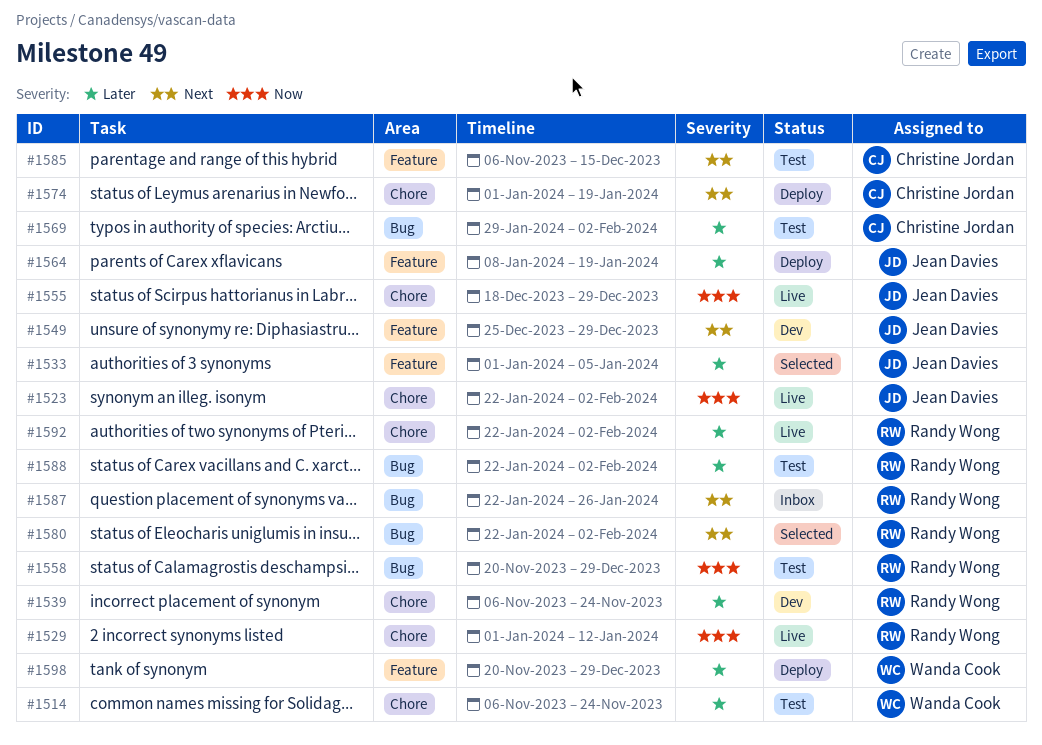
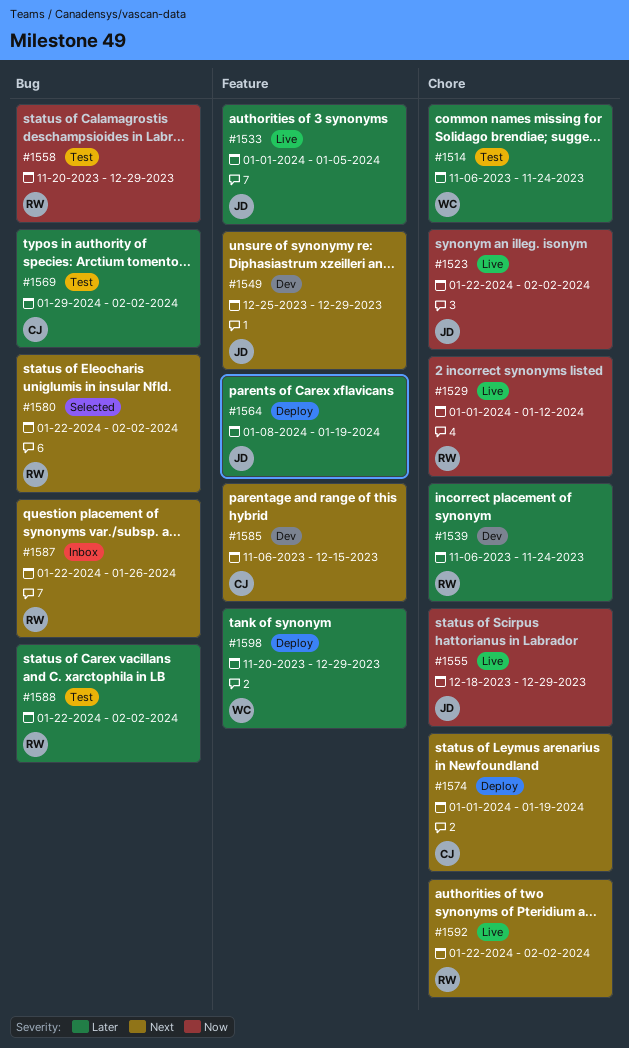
#1533, status: Selected -> Live
#1585, status: Test -> Dev
#1592, priority: Later -> Next

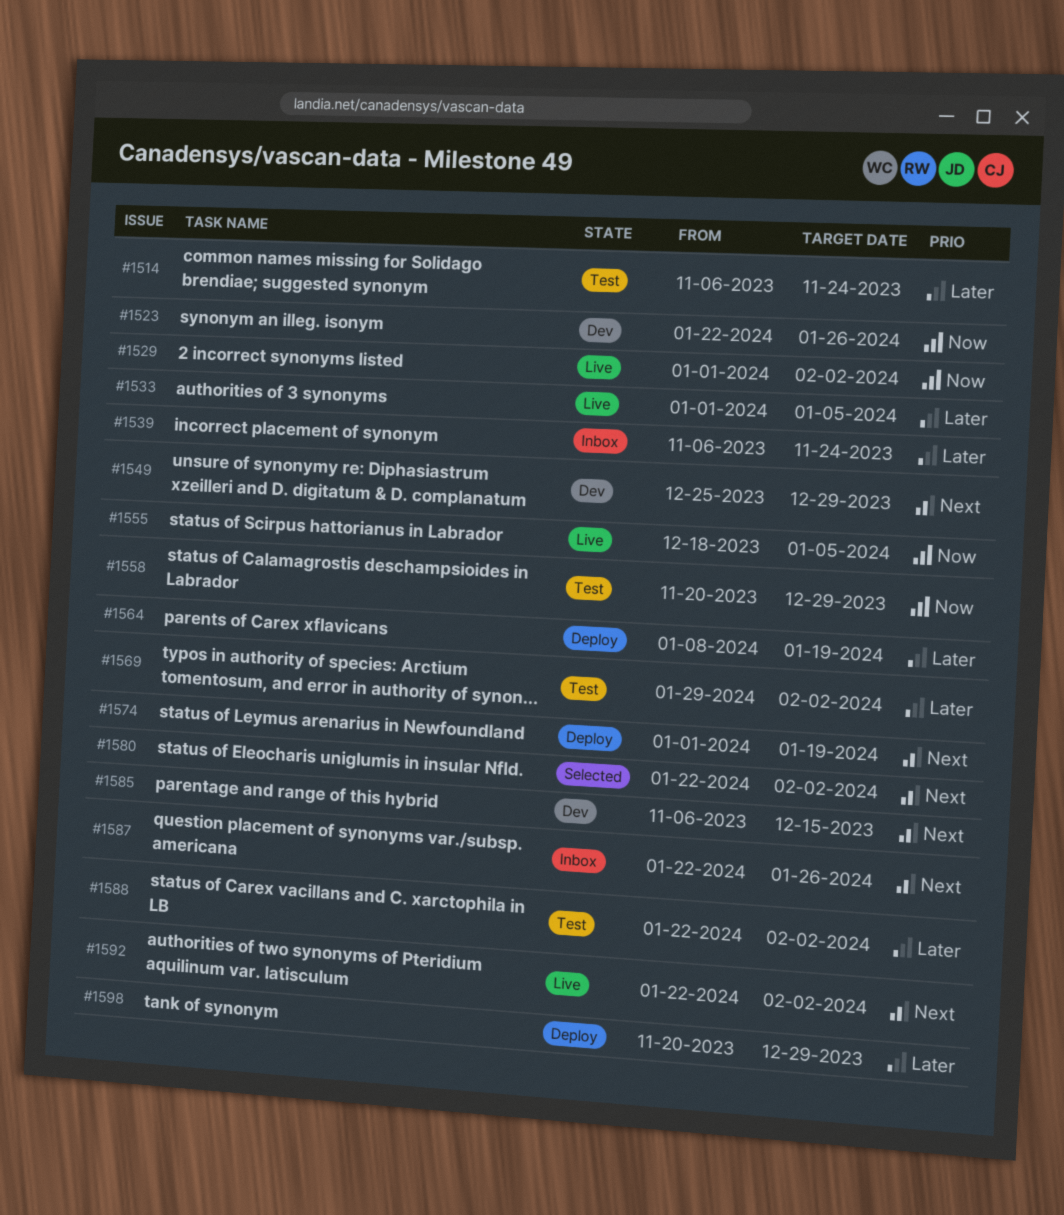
#1523, status: Live -> Dev
#1523, due: Feb 2 -> Jan 26
#1529, due: Jan 12 -> Feb 2
#1539, status: Dev -> Inbox
#1555, due: Dec 29 -> Jan 5

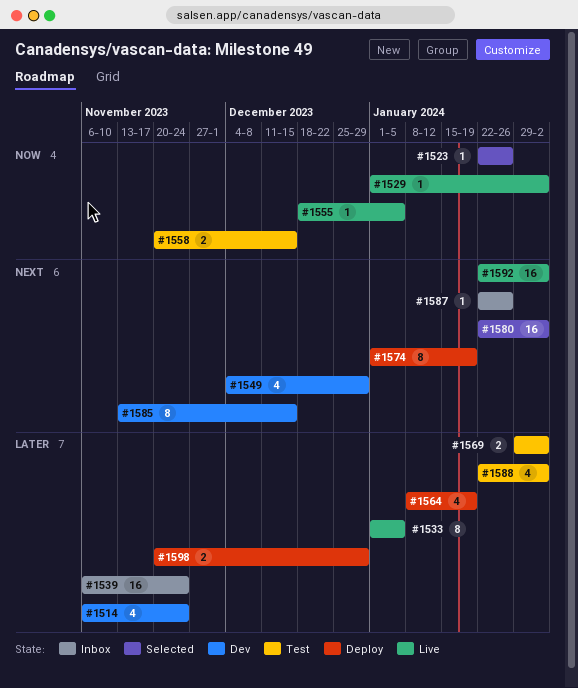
#1514, status: Test -> Dev
#1523, status: Dev -> Selected
#1549, start: Dec 25 -> Dec 4
#1558, due: Dec 29 -> Dec 15
#1585, start: Nov 6 -> Nov 13

